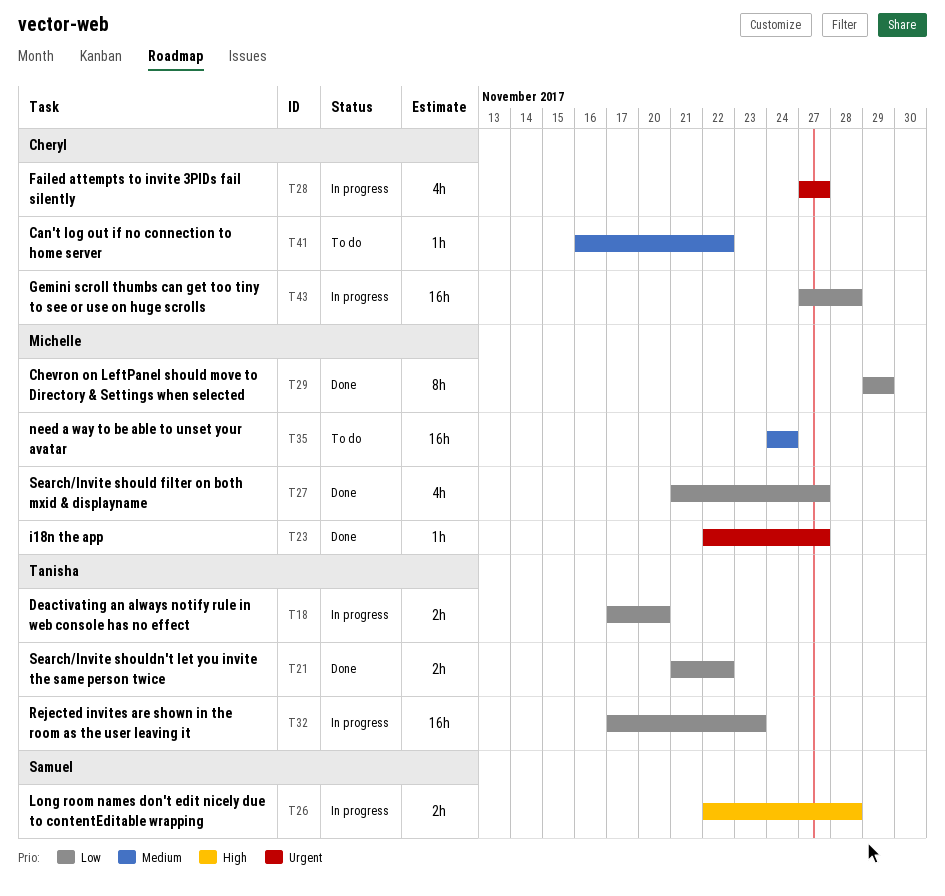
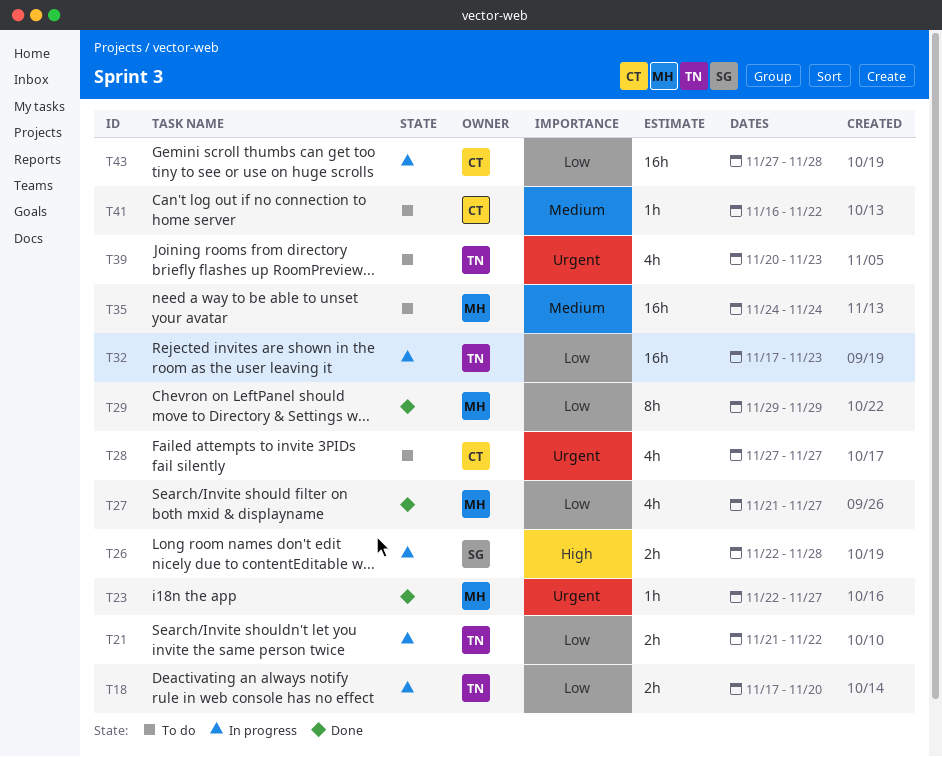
T21, status: Done -> In progress
T28, status: In progress -> To do
T39: none -> present

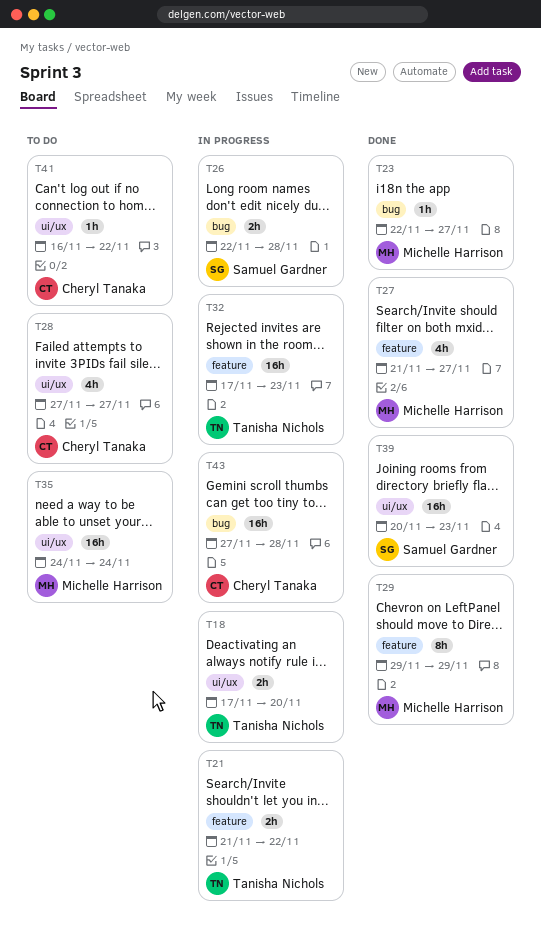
T39, status: To do -> Done
T39, owner: Tanisha Nichols -> Samuel Gardner
T39, estimate: 4h -> 16h

